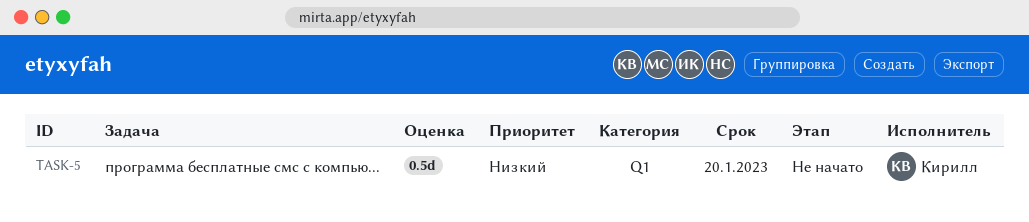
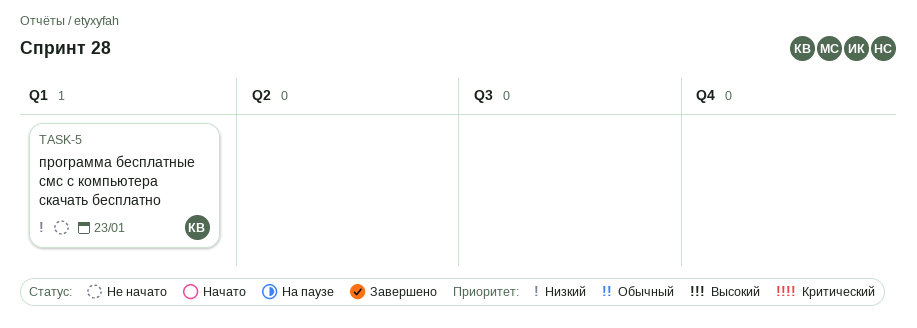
TASK-5, due: Jan 20 -> Jan 23

